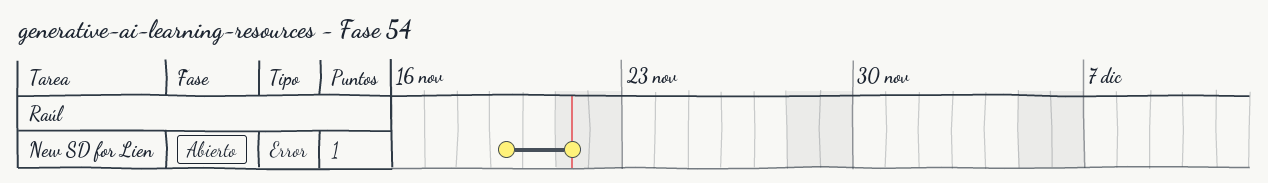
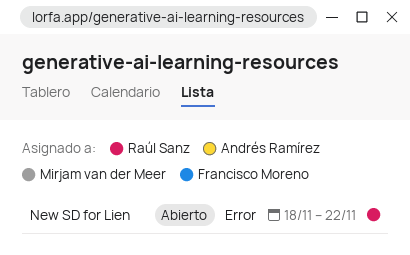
New SD for Lien, start: Nov 19 -> Nov 18
New SD for Lien, due: Nov 21 -> Nov 22

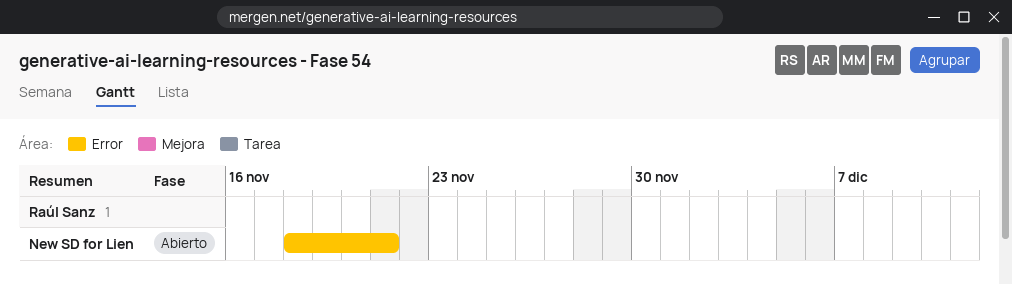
New SD for Lien, due: Nov 22 -> Nov 21

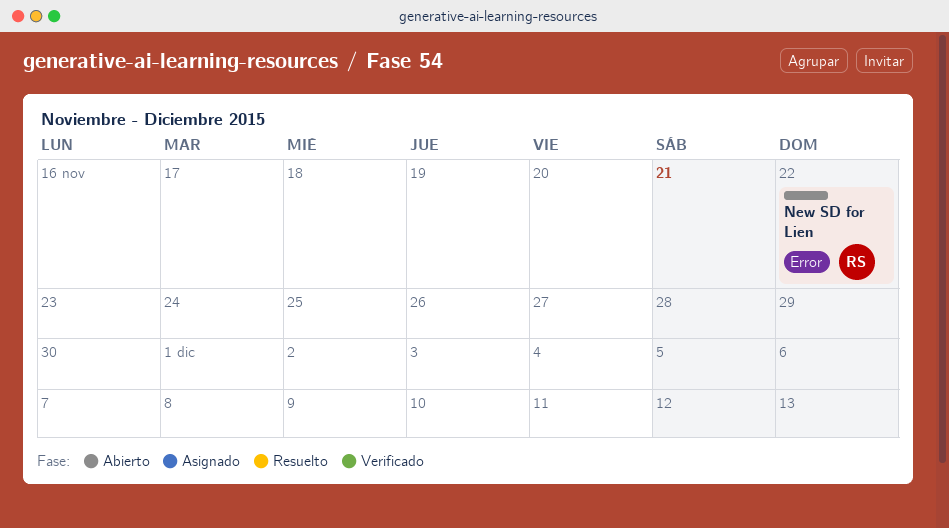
New SD for Lien, due: Nov 21 -> Nov 22

